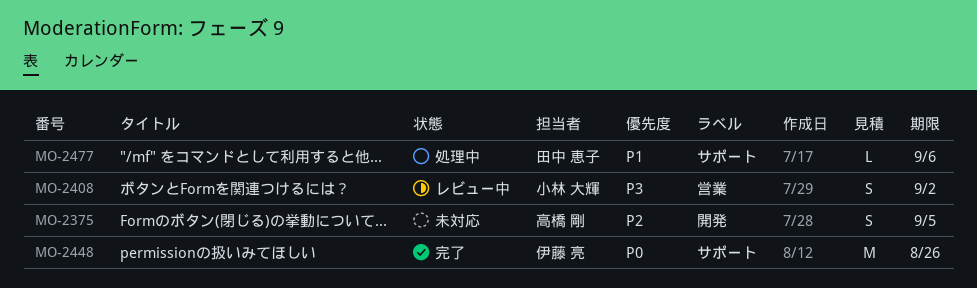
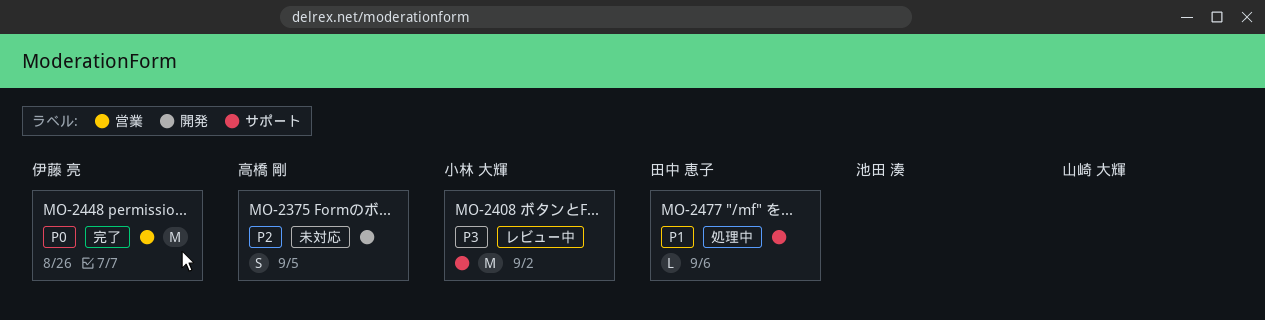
MO-2408, label: 営業 -> サポート
MO-2408, estimate: S -> M
MO-2448, label: サポート -> 営業

